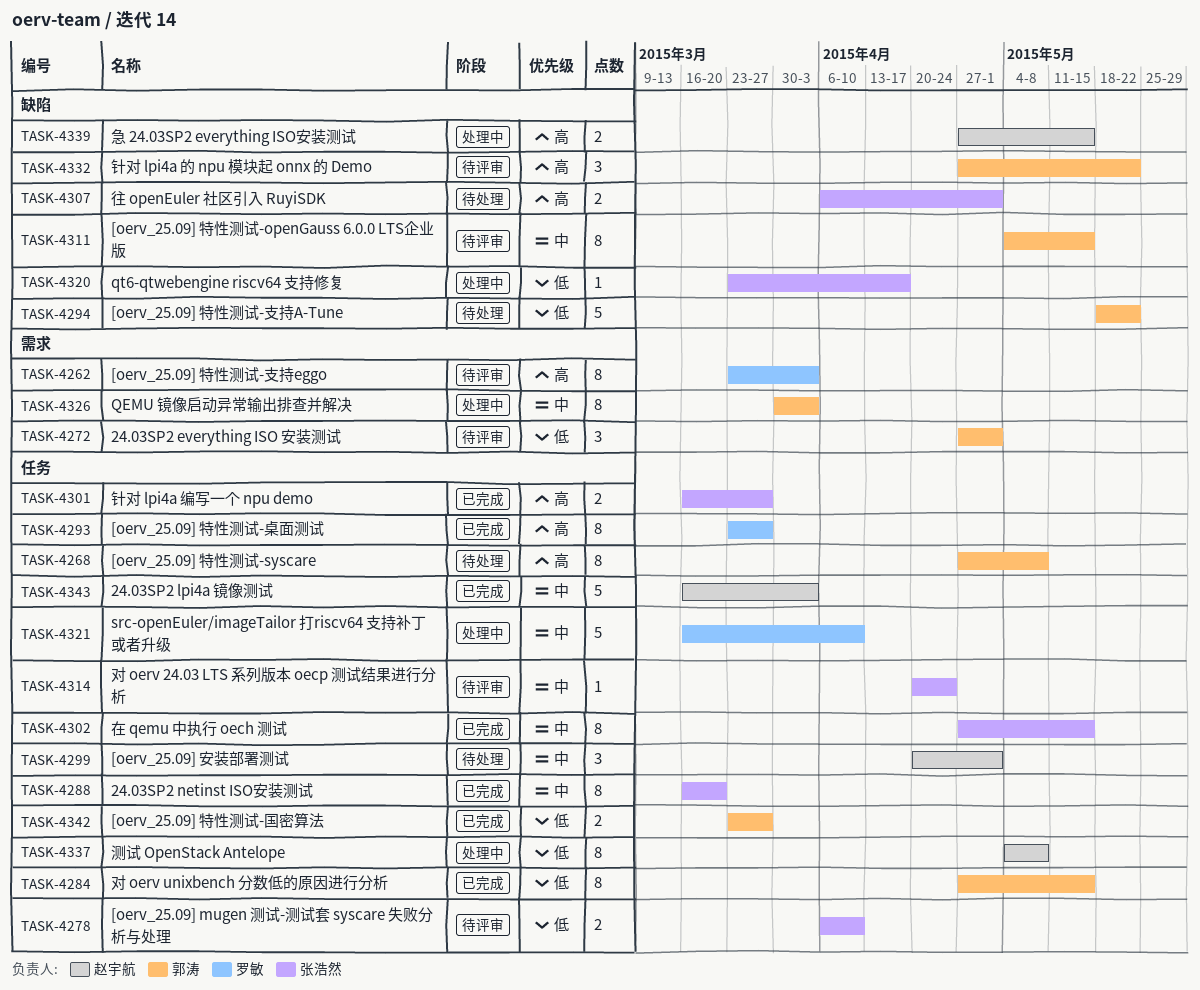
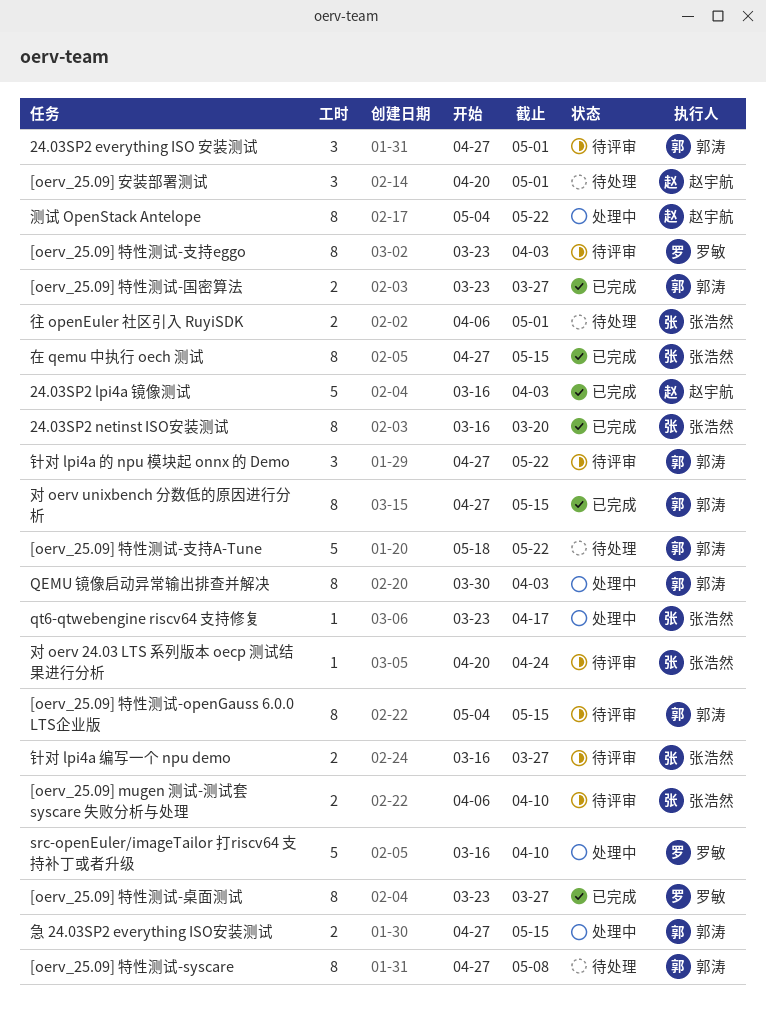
急 24.03SP2 everything ISO安装测试, owner: 赵宇航 -> 郭涛
测试 OpenStack Antelope, due: May 8 -> May 22
针对 lpi4a 编写一个 npu demo, status: 已完成 -> 待评审

